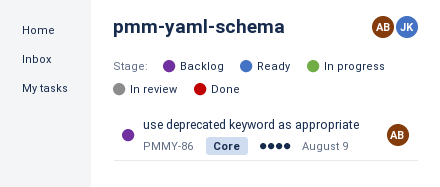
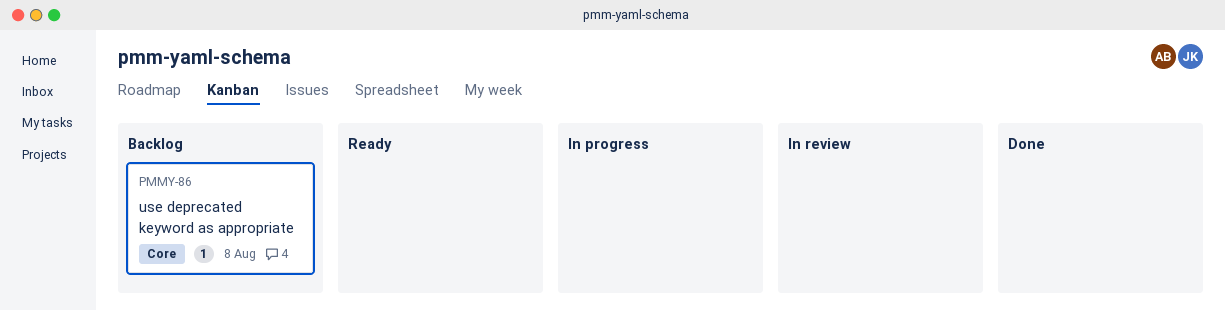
PMMY-86, estimate: 4 -> 1
PMMY-86, due: Aug 9 -> Aug 8

